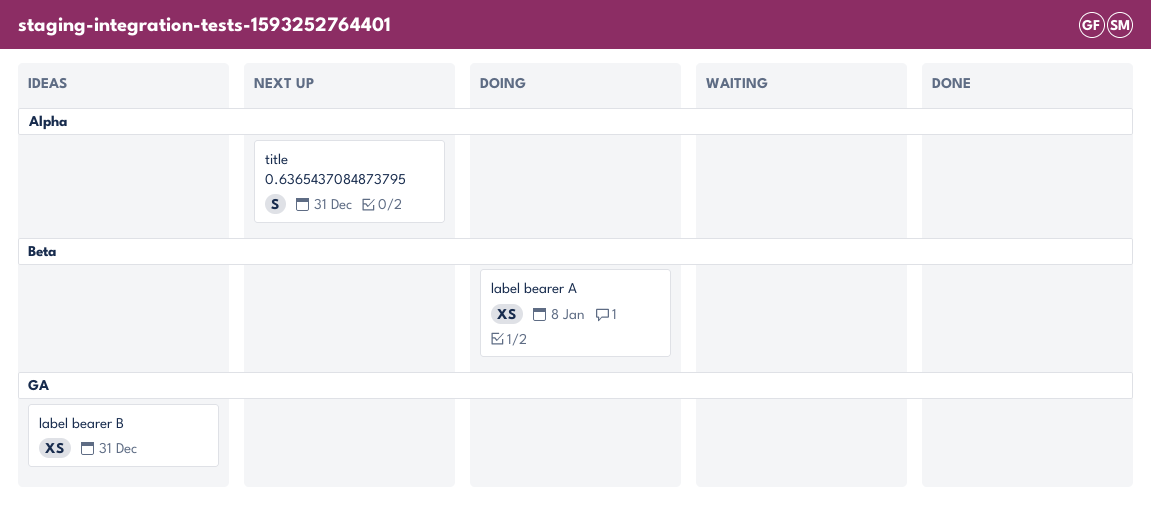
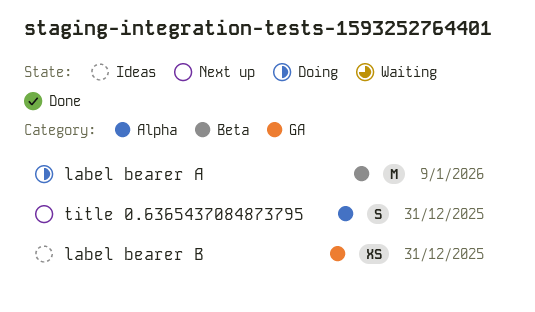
label bearer A, estimate: XS -> M
label bearer A, due: Jan 8 -> Jan 9

